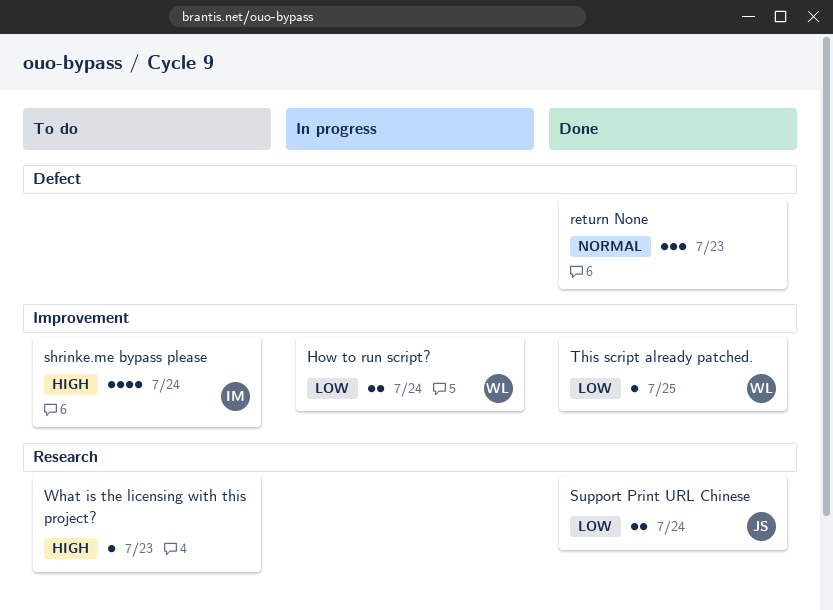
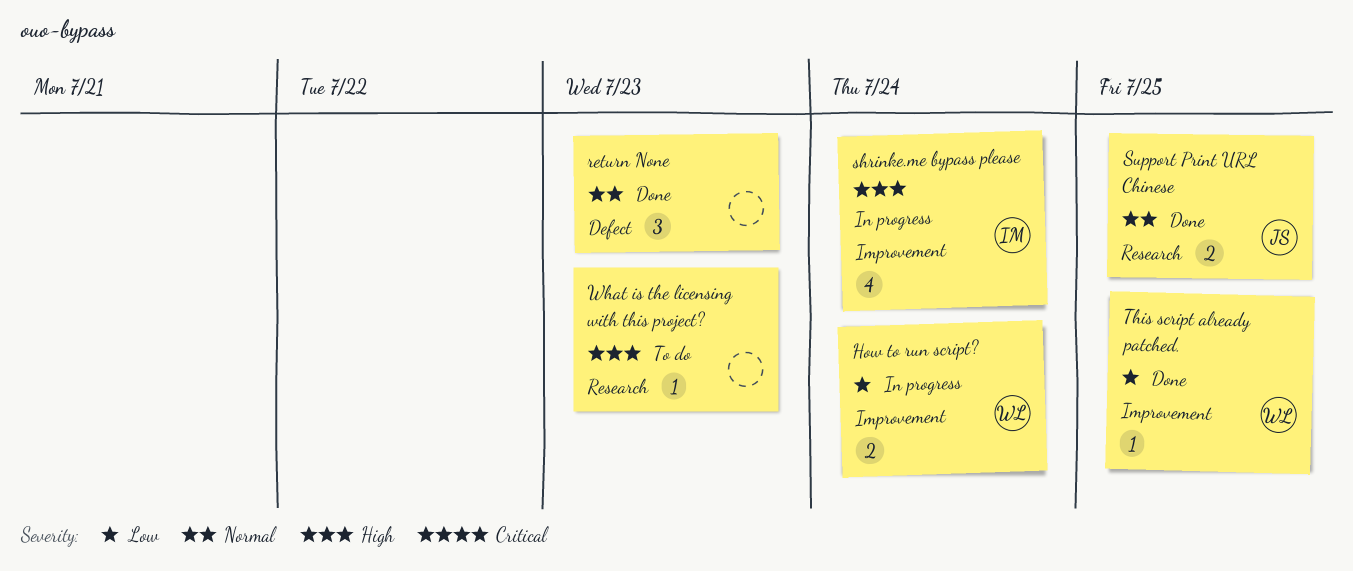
shrinke.me bypass please, status: To do -> In progress
Support Print URL Chinese, priority: Low -> Normal
Support Print URL Chinese, due: Jul 24 -> Jul 25

